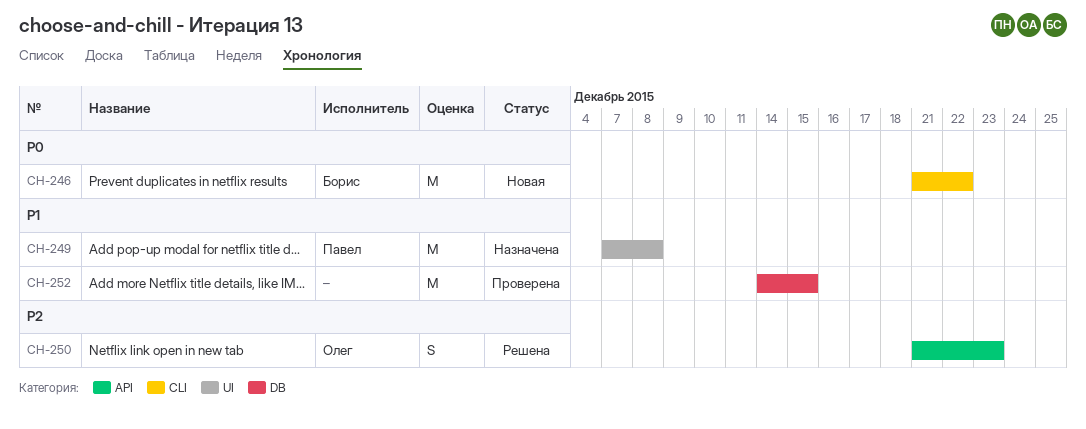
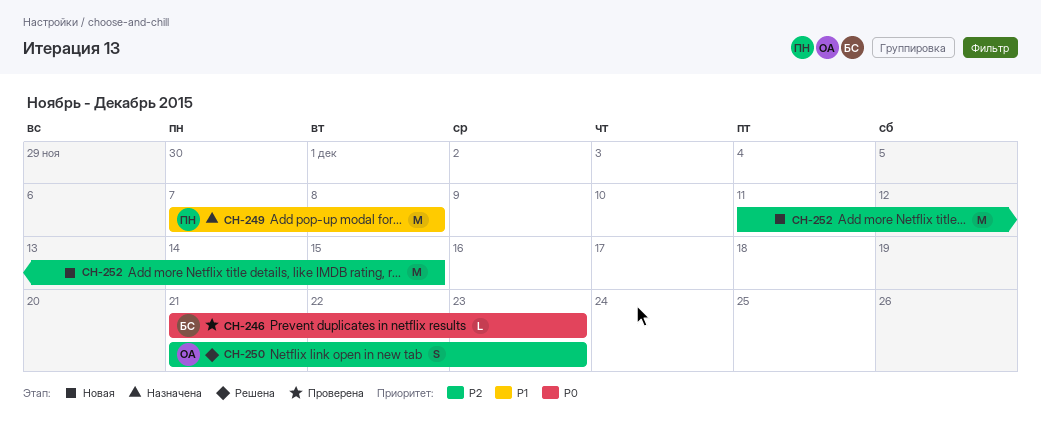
CH-246, status: Новая -> Проверена
CH-246, estimate: M -> L
CH-246, due: Dec 22 -> Dec 23
CH-252, status: Проверена -> Новая
CH-252, priority: P1 -> P2
CH-252, start: Dec 14 -> Dec 11

